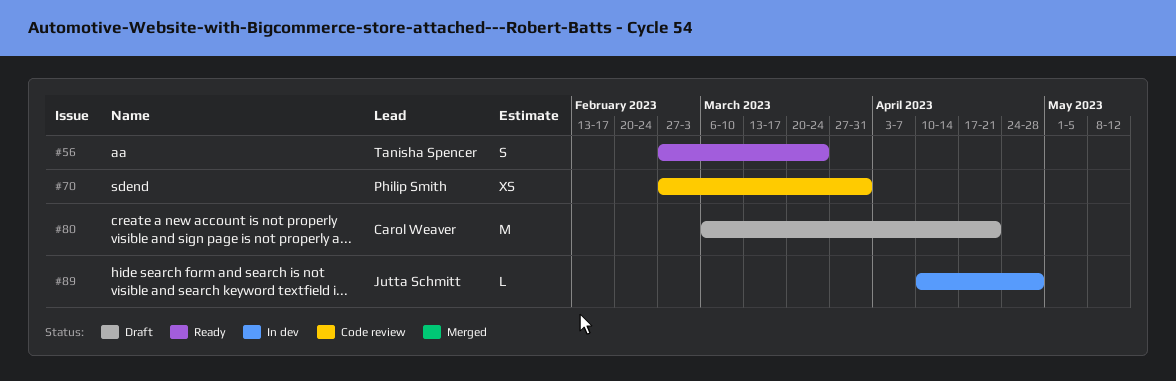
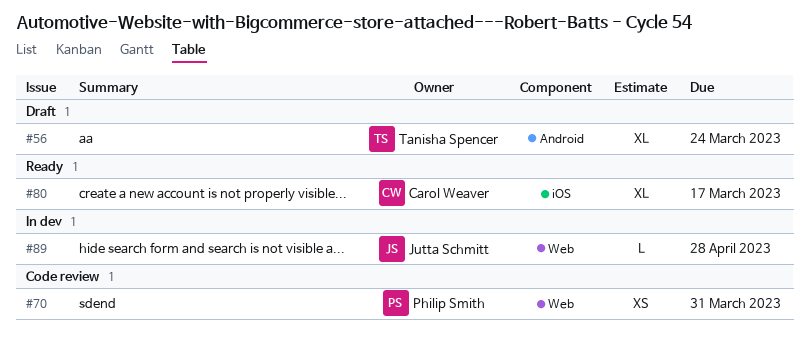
#56, status: Ready -> Draft
#56, estimate: S -> XL
#80, status: Draft -> Ready
#80, estimate: M -> XL
#80, due: Apr 21 -> Mar 17

